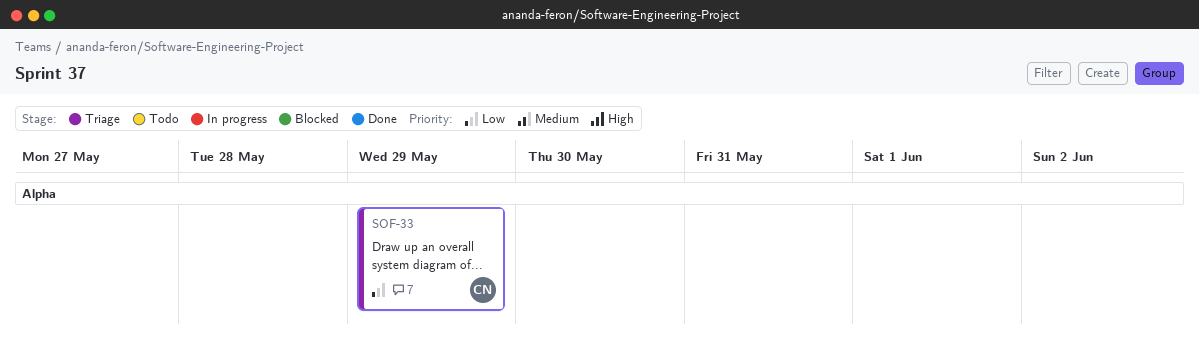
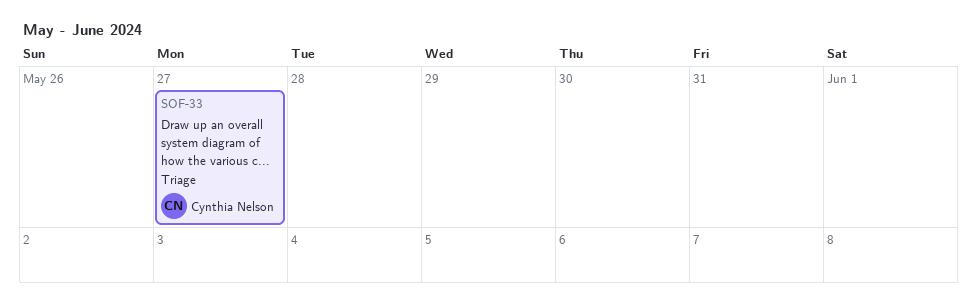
SOF-33, due: May 29 -> May 27

